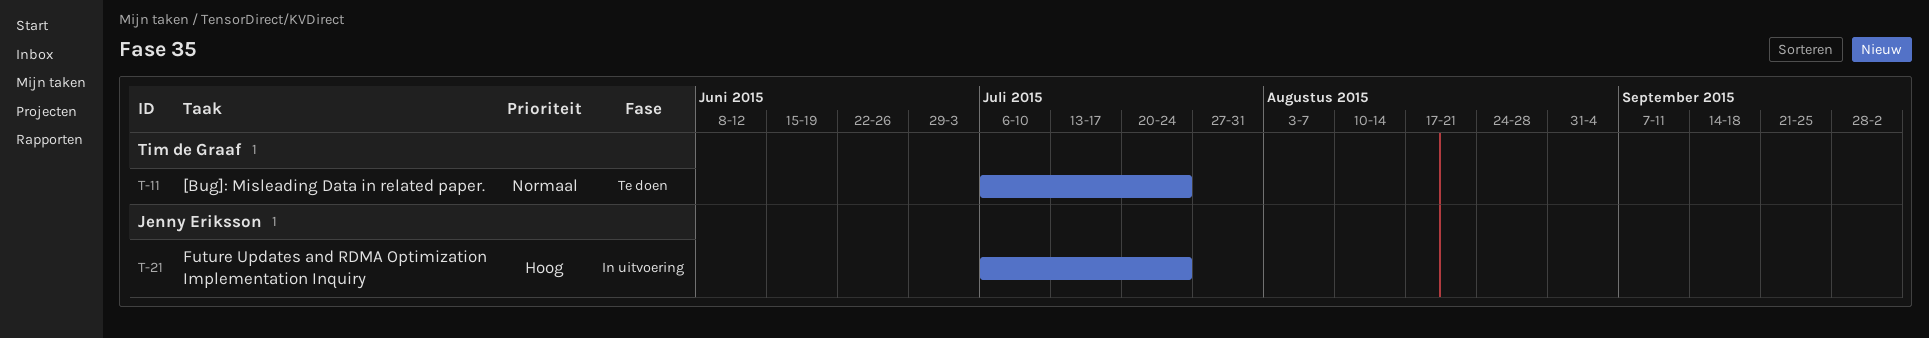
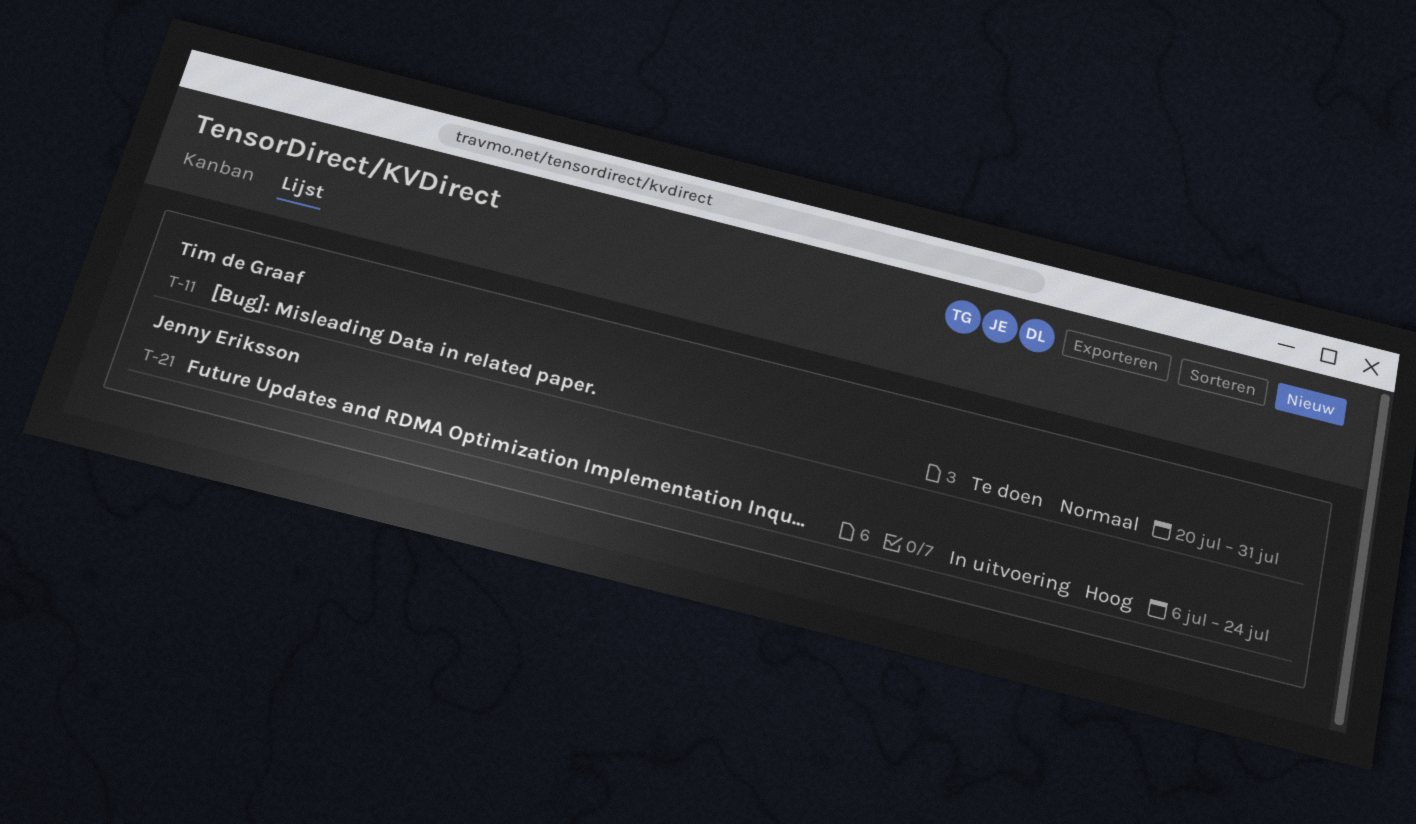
T-11, start: Jul 6 -> Jul 20
T-11, due: Jul 24 -> Jul 31

